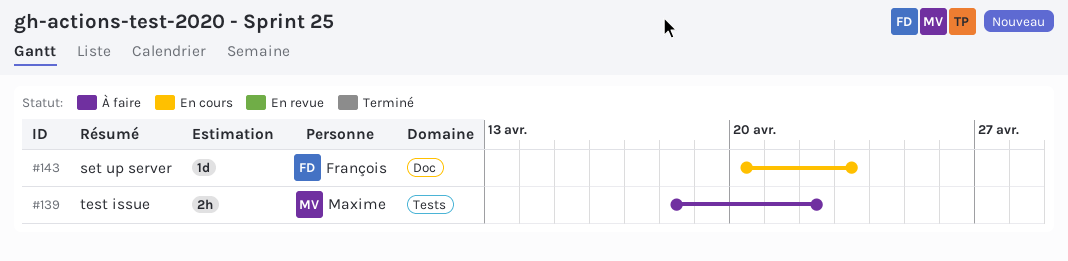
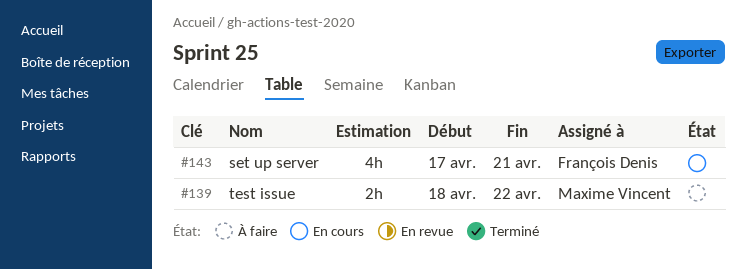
#143, estimate: 1d -> 4h
#143, start: Apr 20 -> Apr 17
#143, due: Apr 23 -> Apr 21

